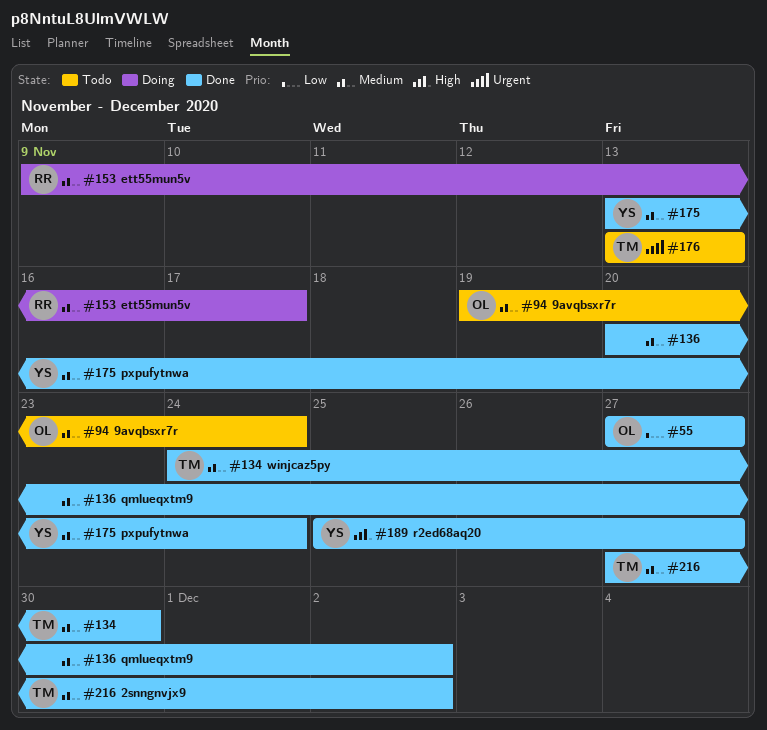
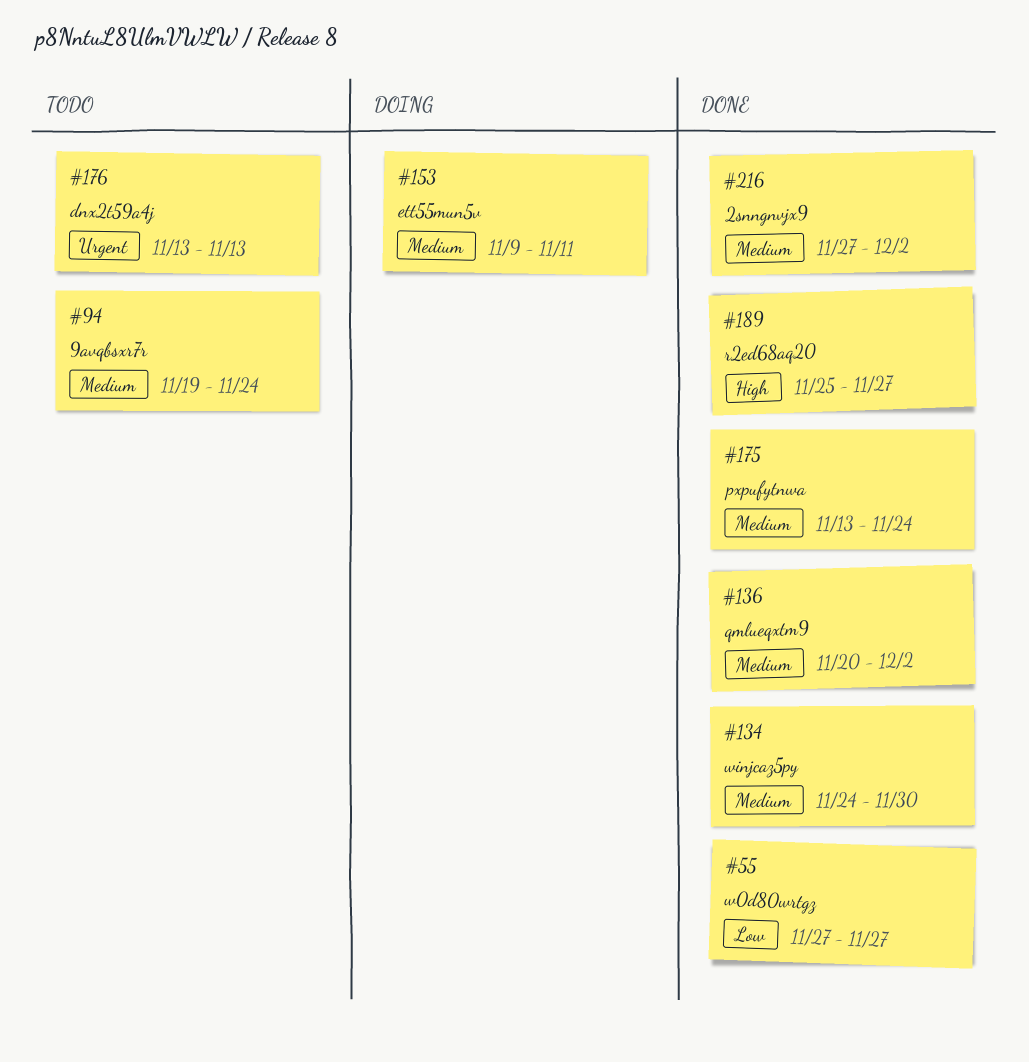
#153, due: Nov 17 -> Nov 11

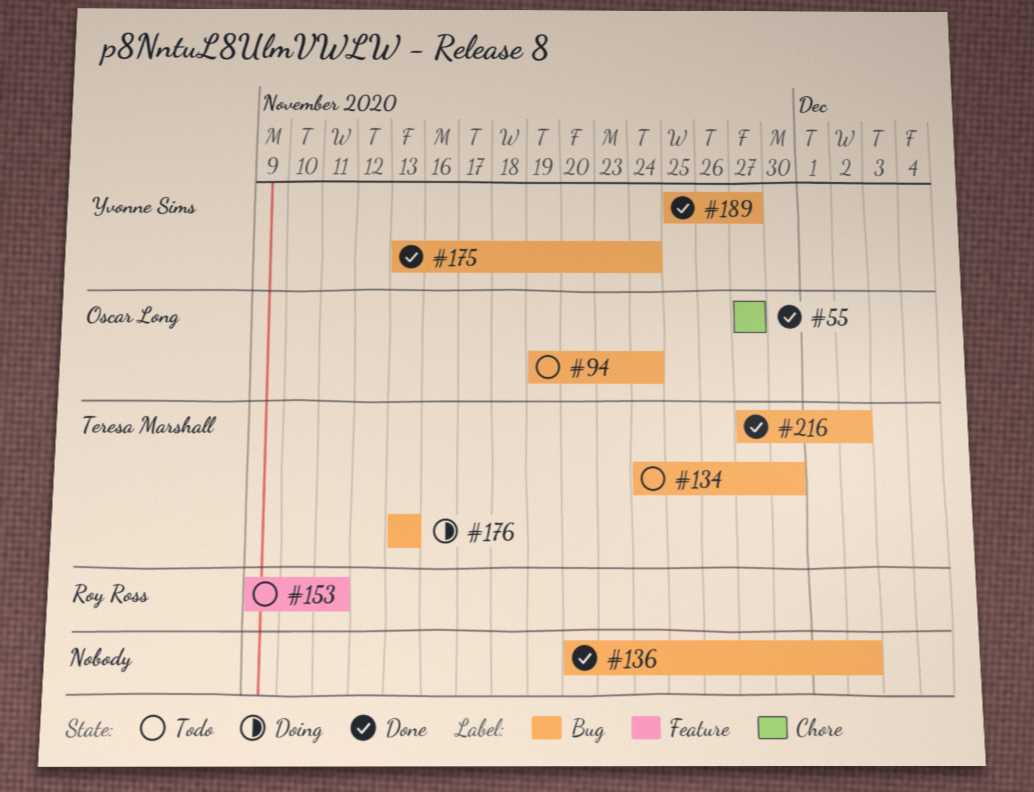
#134, status: Done -> Todo
#153, status: Doing -> Todo
#176, status: Todo -> Doing

